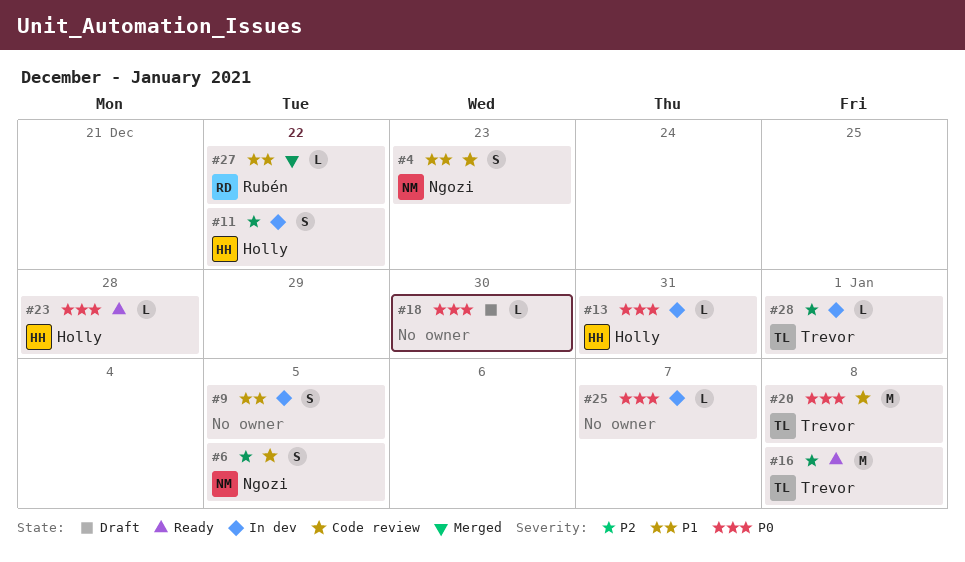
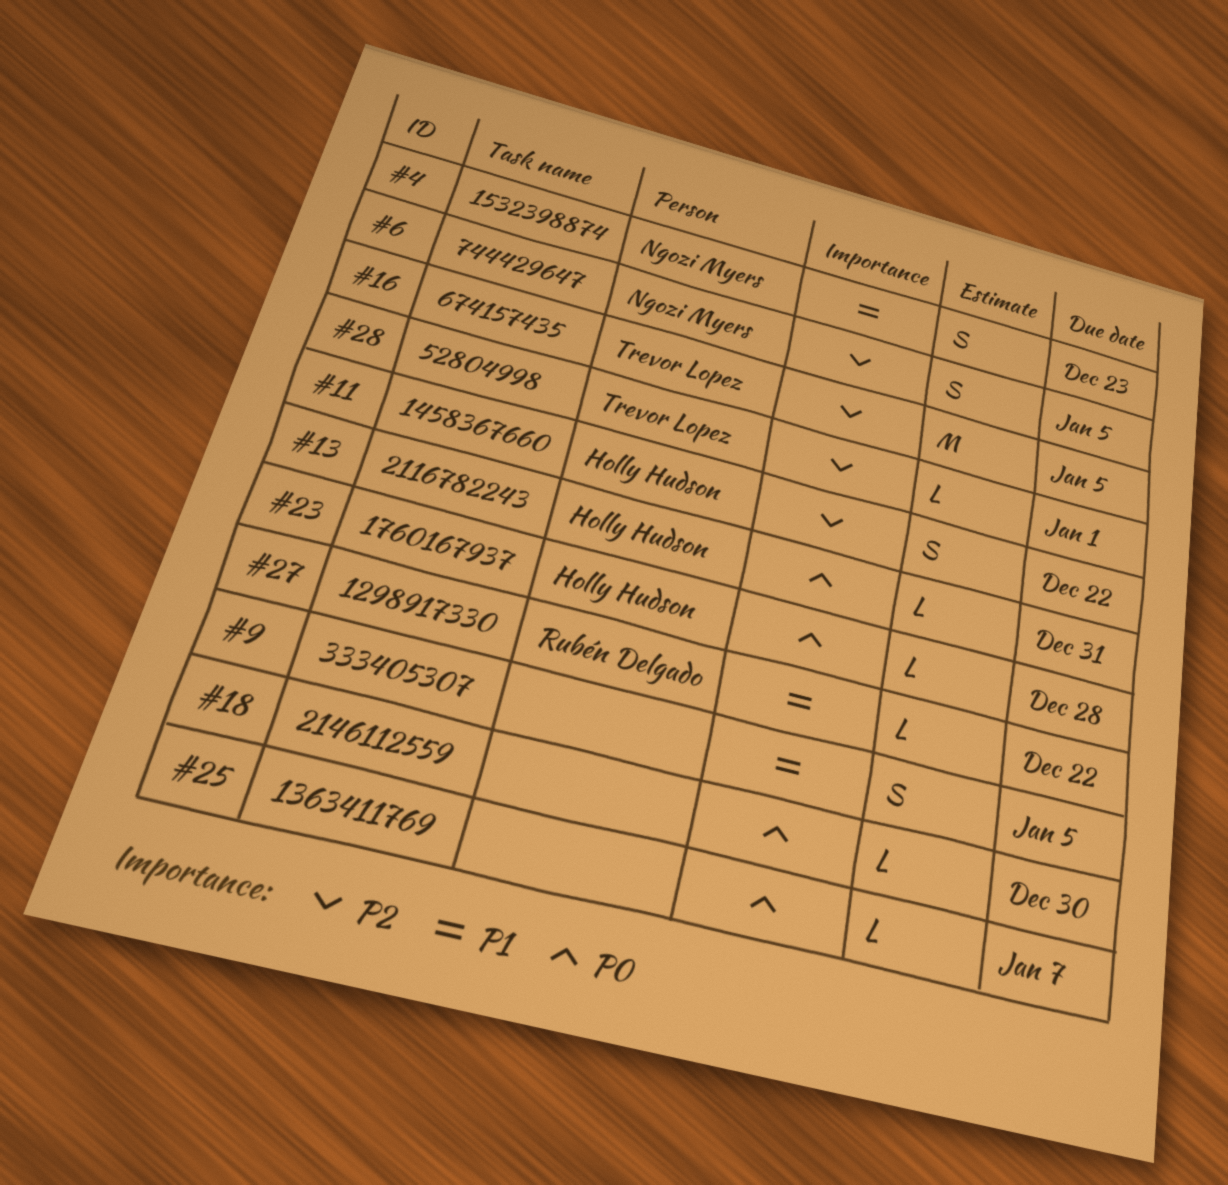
#16, due: Jan 8 -> Jan 5
#20: present -> none

